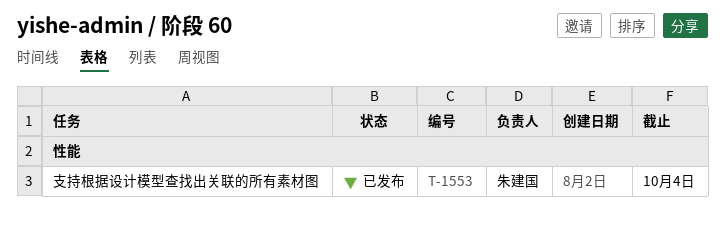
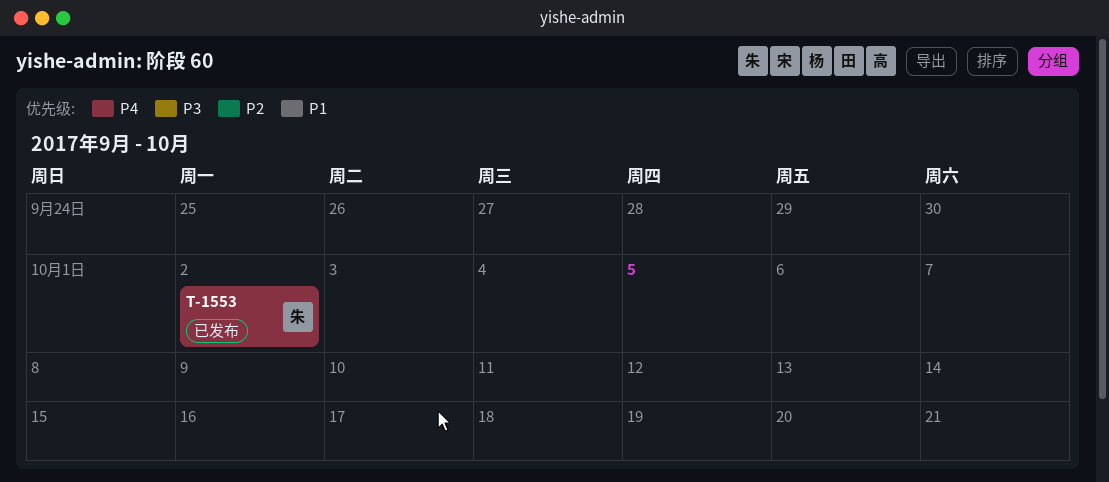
T-1553, due: Oct 4 -> Oct 2

